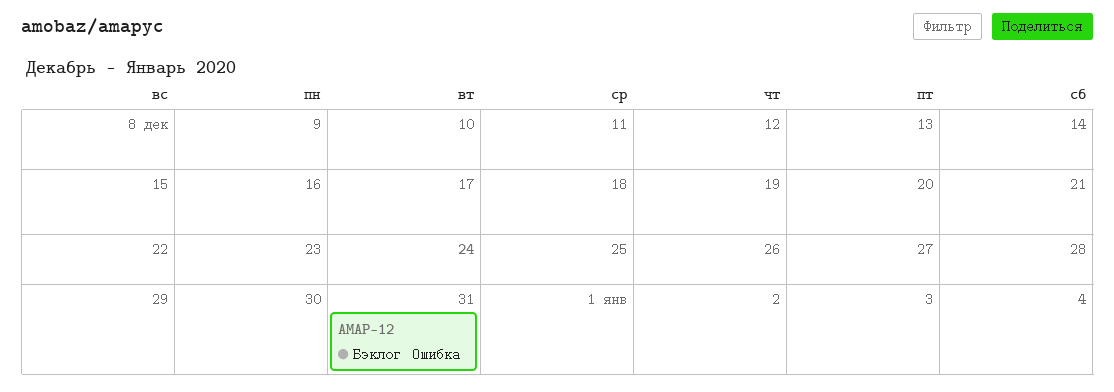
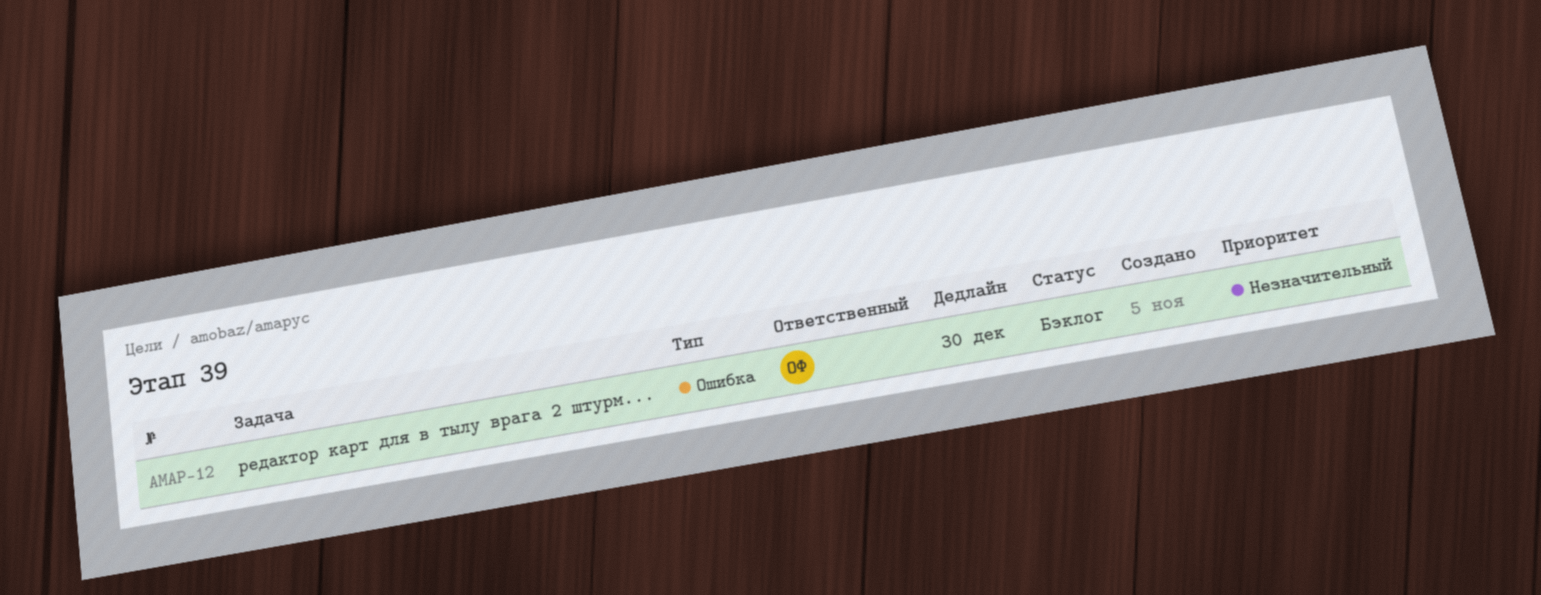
AMAP-12, due: Dec 31 -> Dec 30

